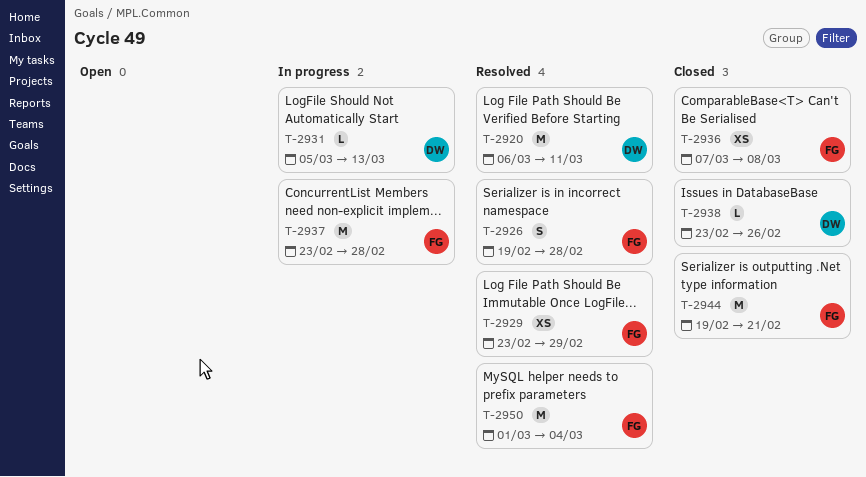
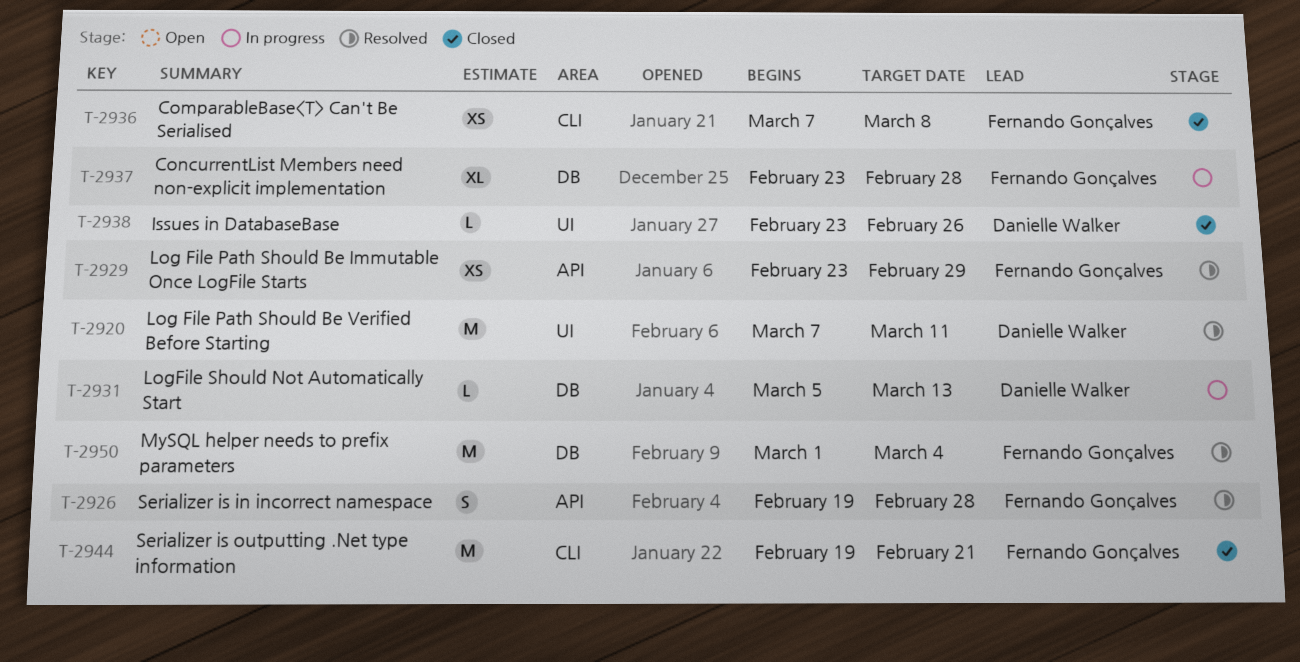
T-2920, start: Mar 6 -> Mar 7
T-2937, estimate: M -> XL

